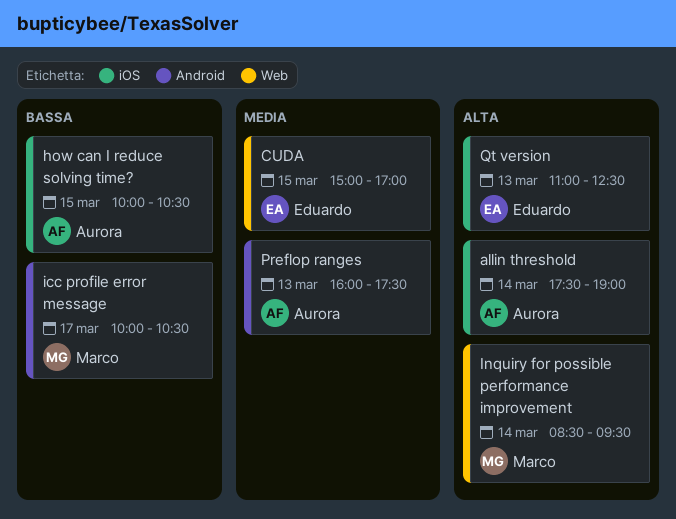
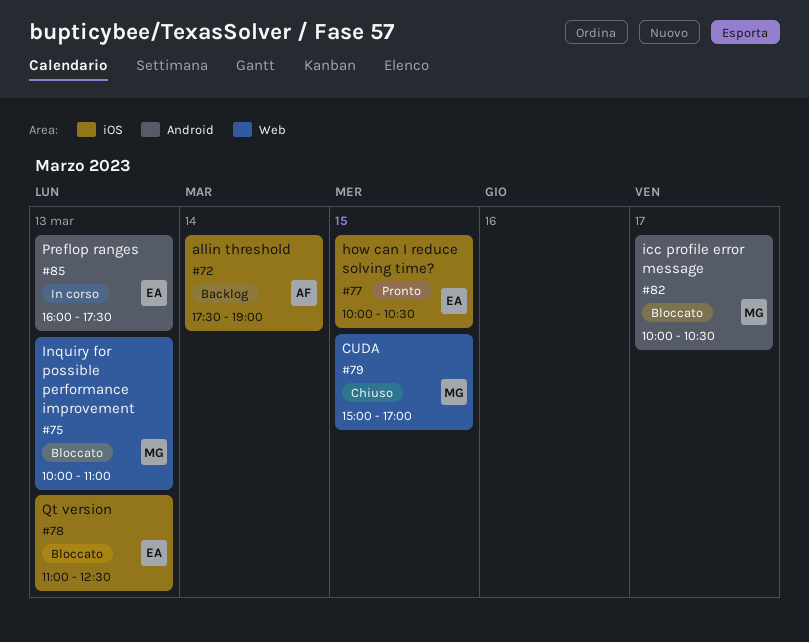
CUDA, owner: Eduardo -> Marco
how can I reduce solving time?, owner: Aurora -> Eduardo
Inquiry for possible performance improvement, day: Mar 14 -> Mar 13
Inquiry for possible performance improvement, begins: 08:30 -> 10:00
Inquiry for possible performance improvement, ends: 09:30 -> 11:00
Preflop ranges, owner: Aurora -> Eduardo

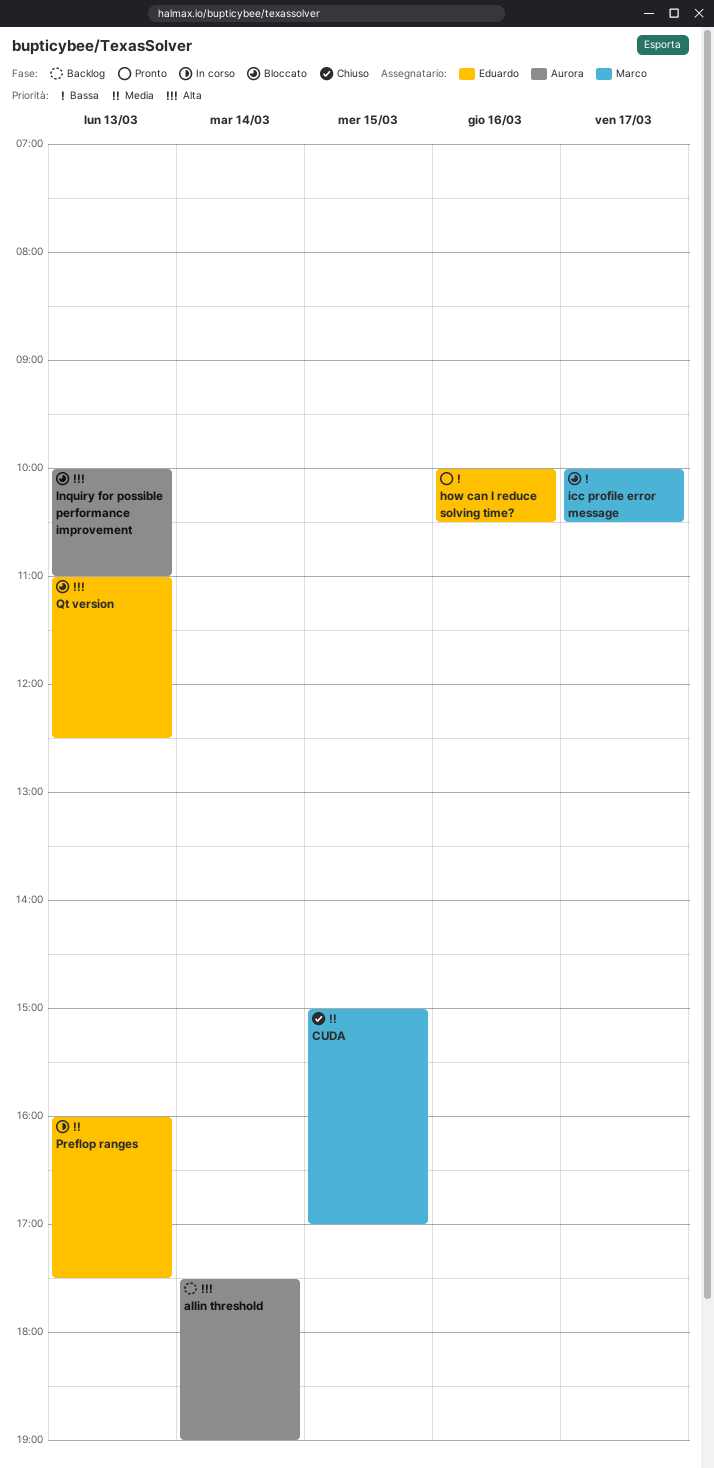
how can I reduce solving time?, day: Mar 15 -> Mar 16
Inquiry for possible performance improvement, owner: Marco -> Aurora

